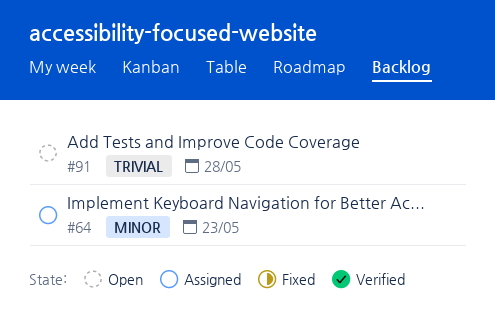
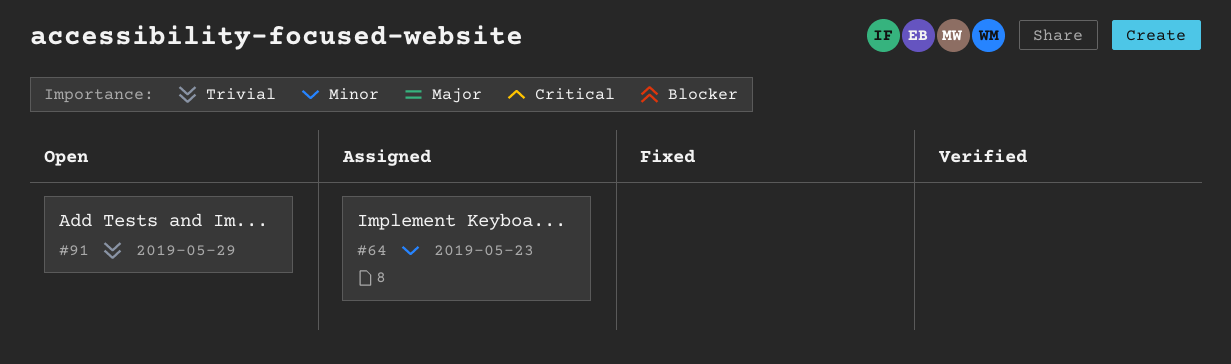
#91, due: May 28 -> May 29

